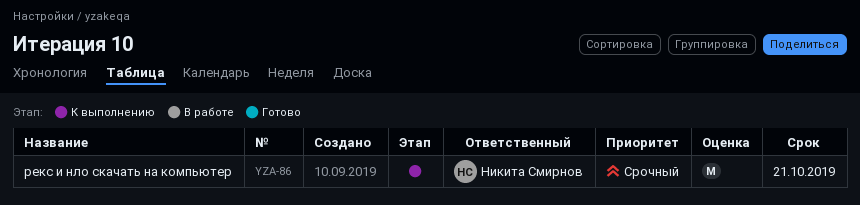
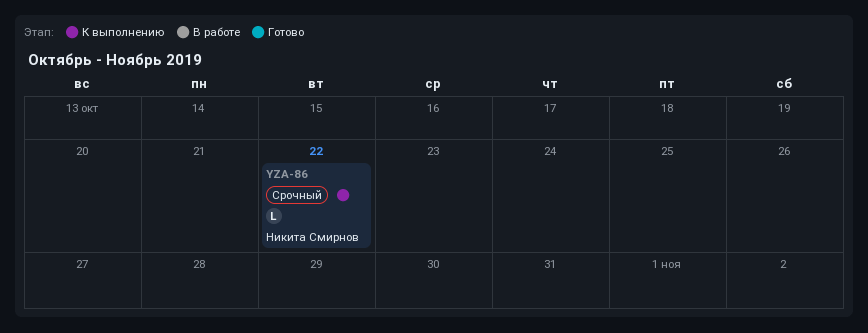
YZA-86, estimate: M -> L
YZA-86, due: Oct 21 -> Oct 22

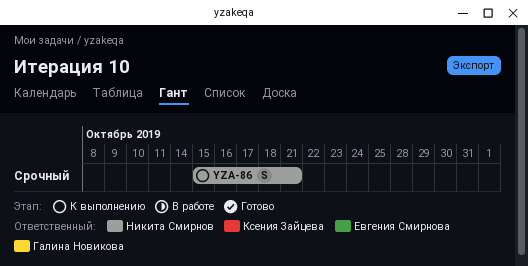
YZA-86, estimate: L -> S
YZA-86, due: Oct 22 -> Oct 21

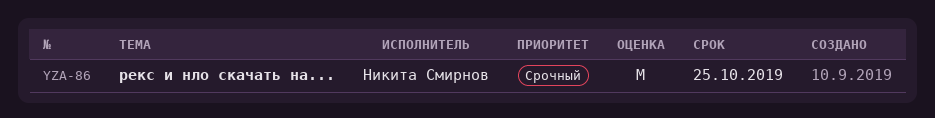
YZA-86, estimate: S -> M
YZA-86, due: Oct 21 -> Oct 25

